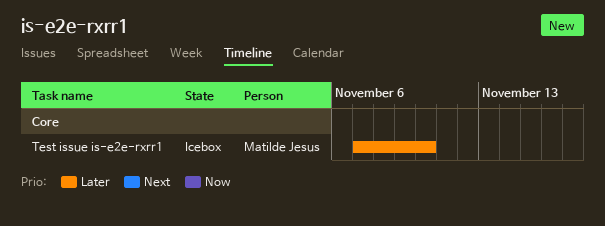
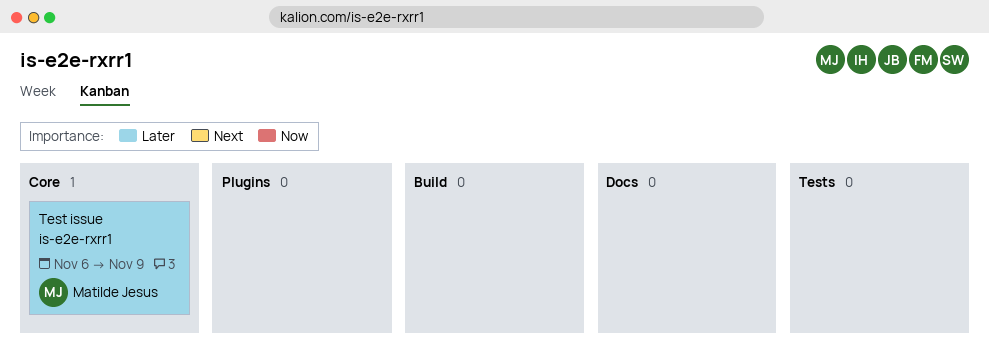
Test issue is-e2e-rxrr1, start: Nov 7 -> Nov 6
Test issue is-e2e-rxrr1, due: Nov 10 -> Nov 9

